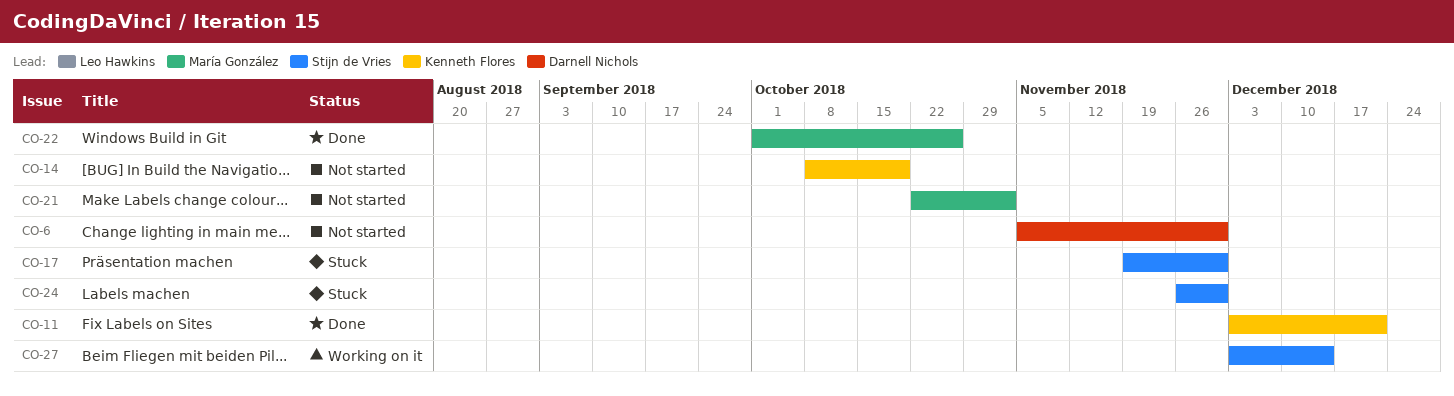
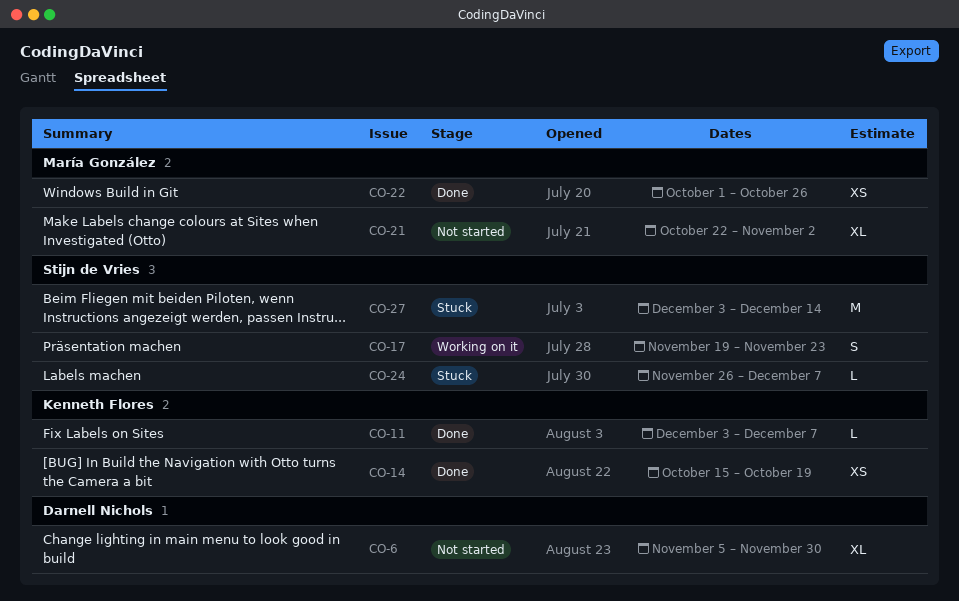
CO-11, due: Dec 21 -> Dec 7
CO-14, status: Not started -> Done
CO-14, start: Oct 8 -> Oct 15
CO-17, status: Stuck -> Working on it
CO-17, due: Nov 30 -> Nov 23
CO-24, due: Nov 30 -> Dec 7
CO-27, status: Working on it -> Stuck

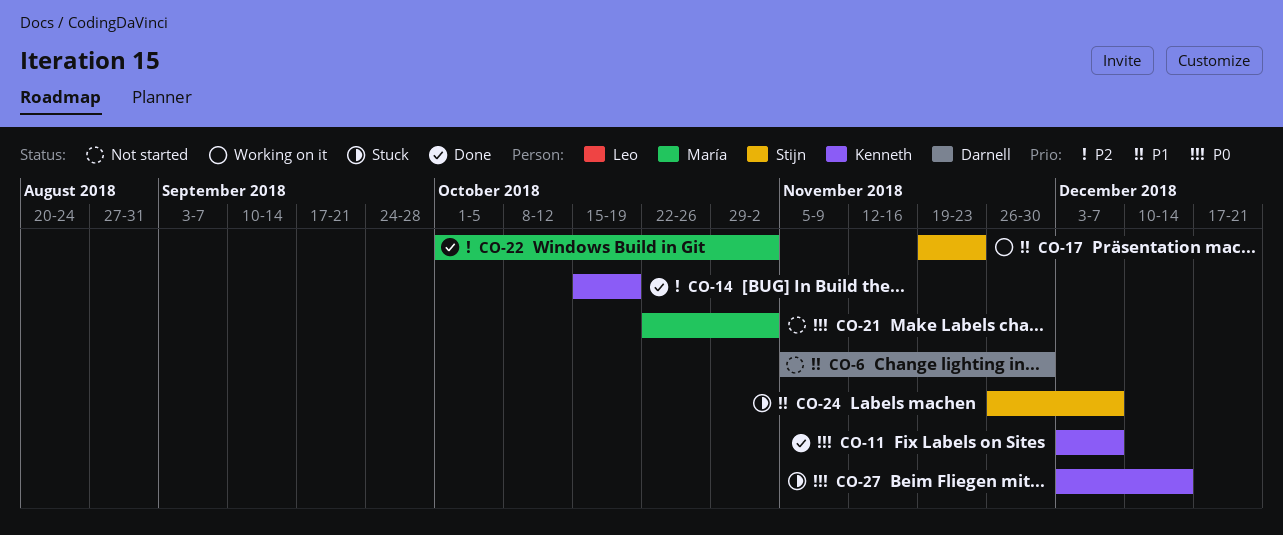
CO-22, due: Oct 26 -> Nov 2
CO-27, owner: Stijn de Vries -> Kenneth Flores

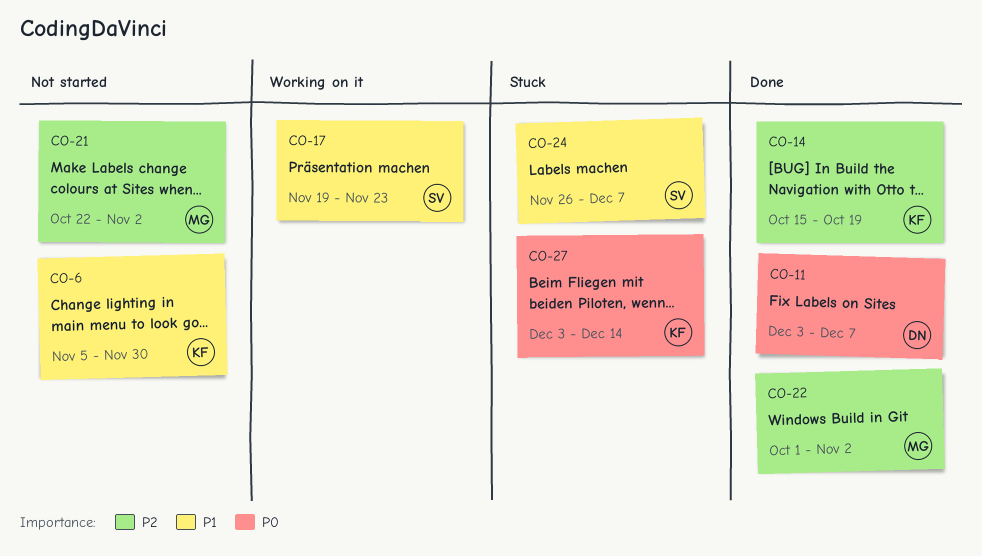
CO-6, owner: Darnell -> Kenneth
CO-11, owner: Kenneth -> Darnell
CO-21, priority: P0 -> P2

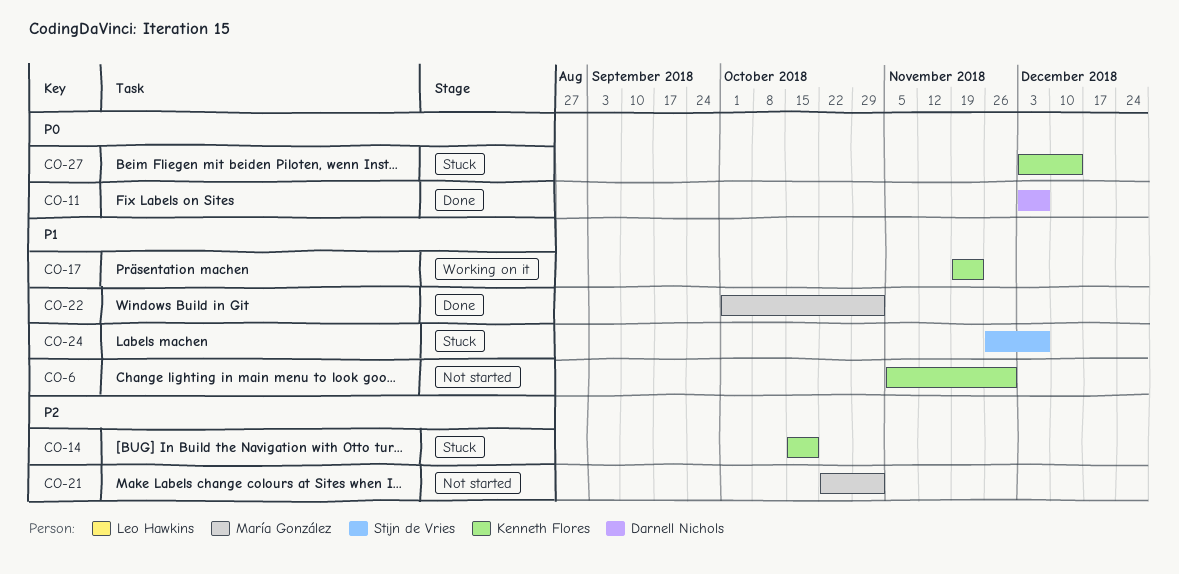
CO-14, status: Done -> Stuck
CO-17, owner: Stijn de Vries -> Kenneth Flores
CO-22, priority: P2 -> P1

